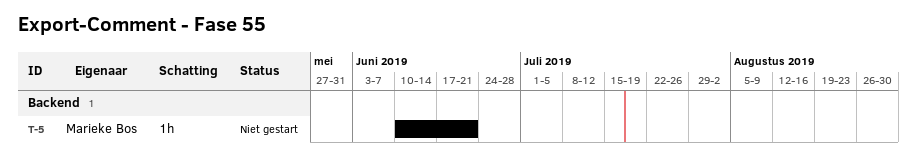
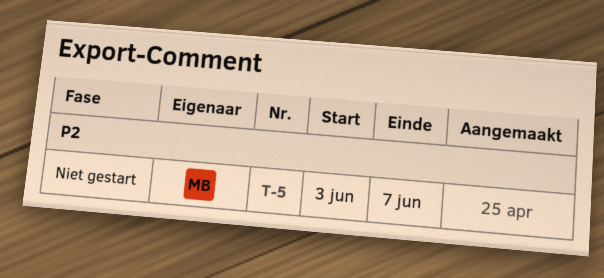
T-5, start: Jun 10 -> Jun 3
T-5, due: Jun 21 -> Jun 7

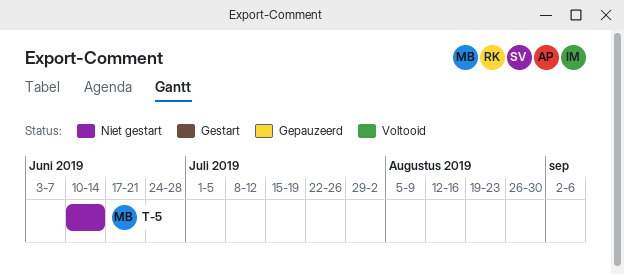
T-5, start: Jun 3 -> Jun 10
T-5, due: Jun 7 -> Jun 14

